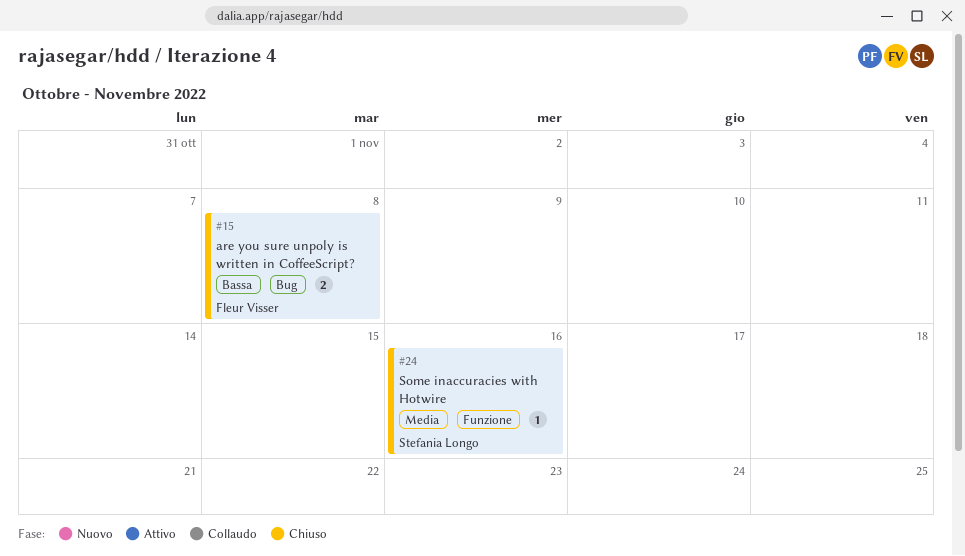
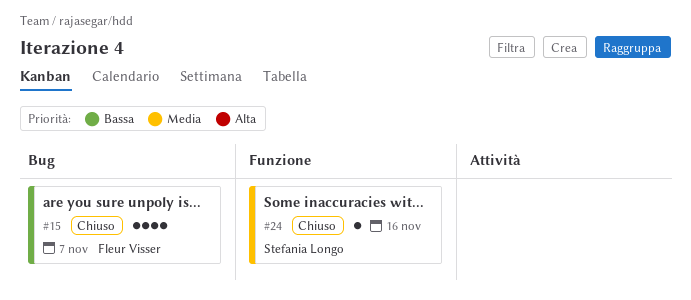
#15, estimate: 2 -> 4
#15, due: Nov 8 -> Nov 7

